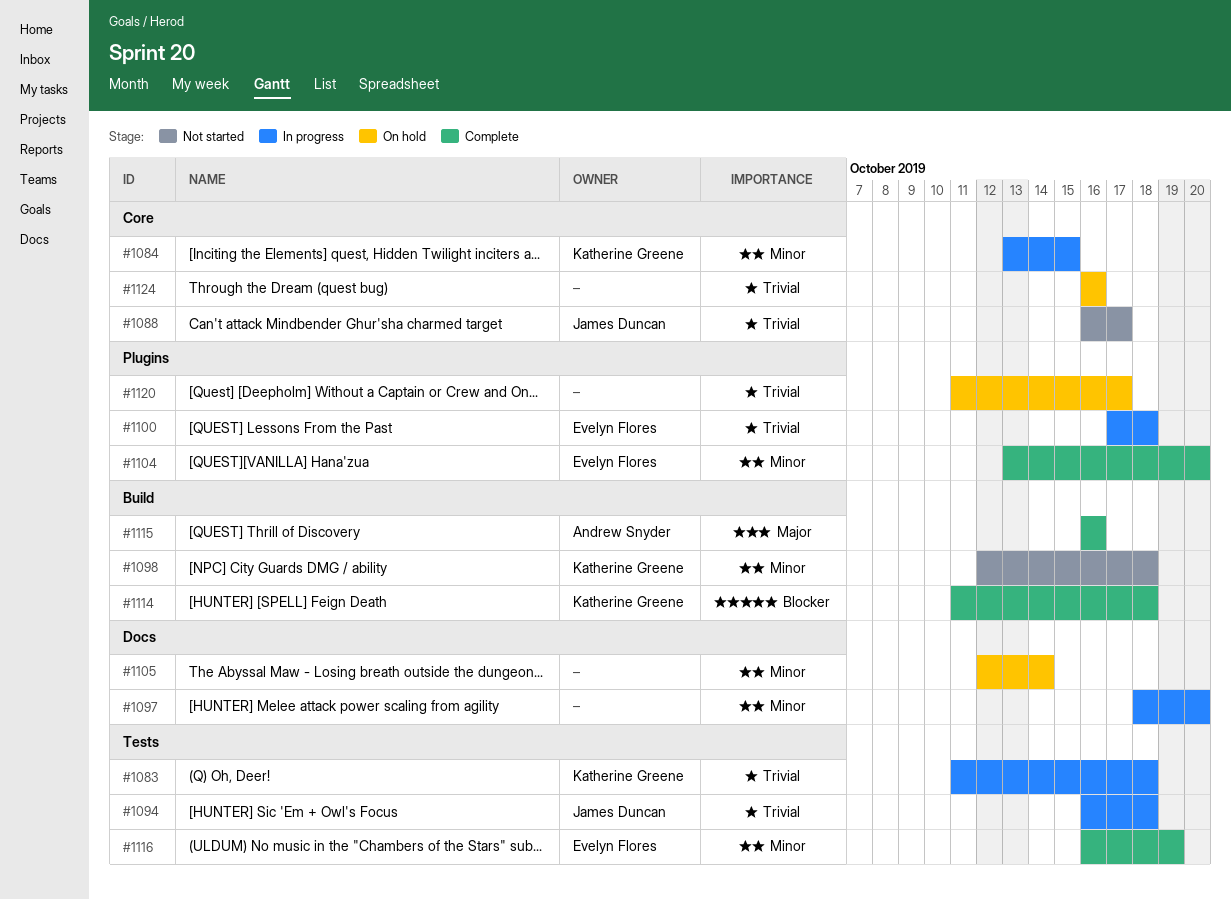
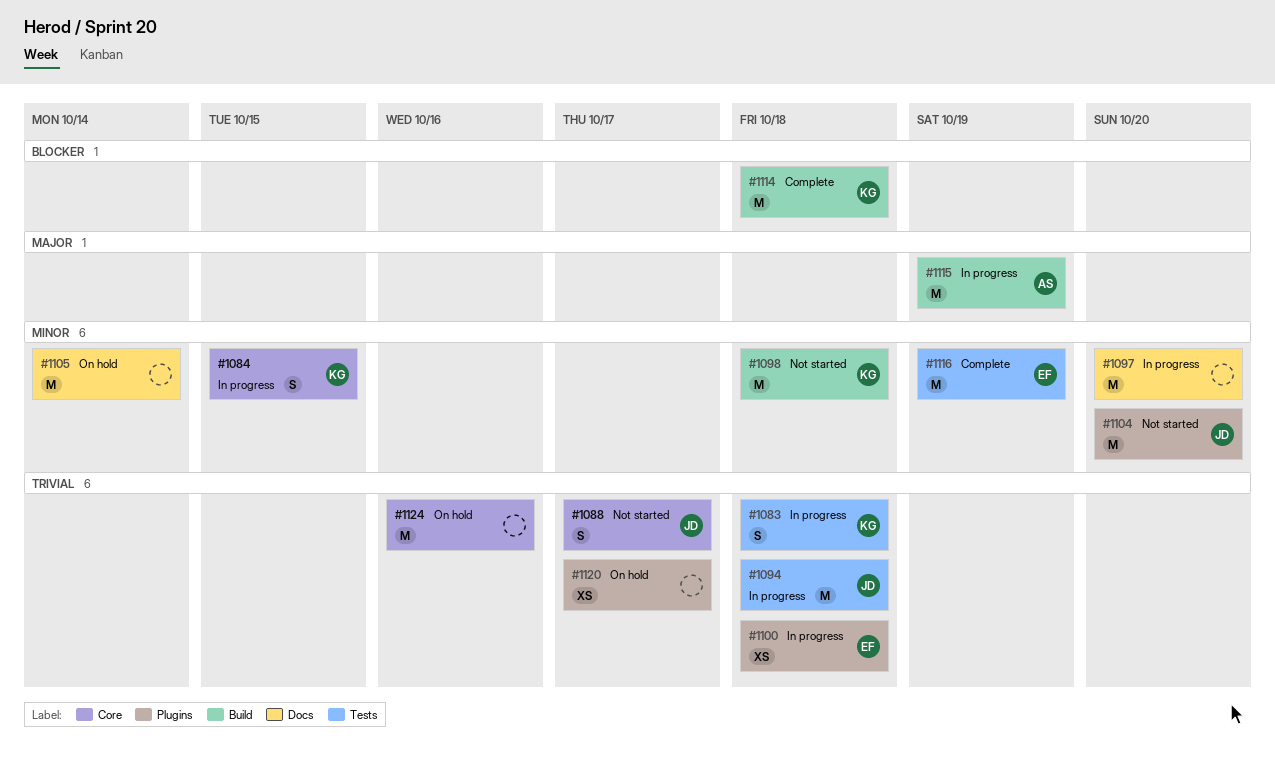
#1104, status: Complete -> Not started
#1104, owner: Evelyn Flores -> James Duncan
#1115, status: Complete -> In progress
#1115, due: Oct 16 -> Oct 19

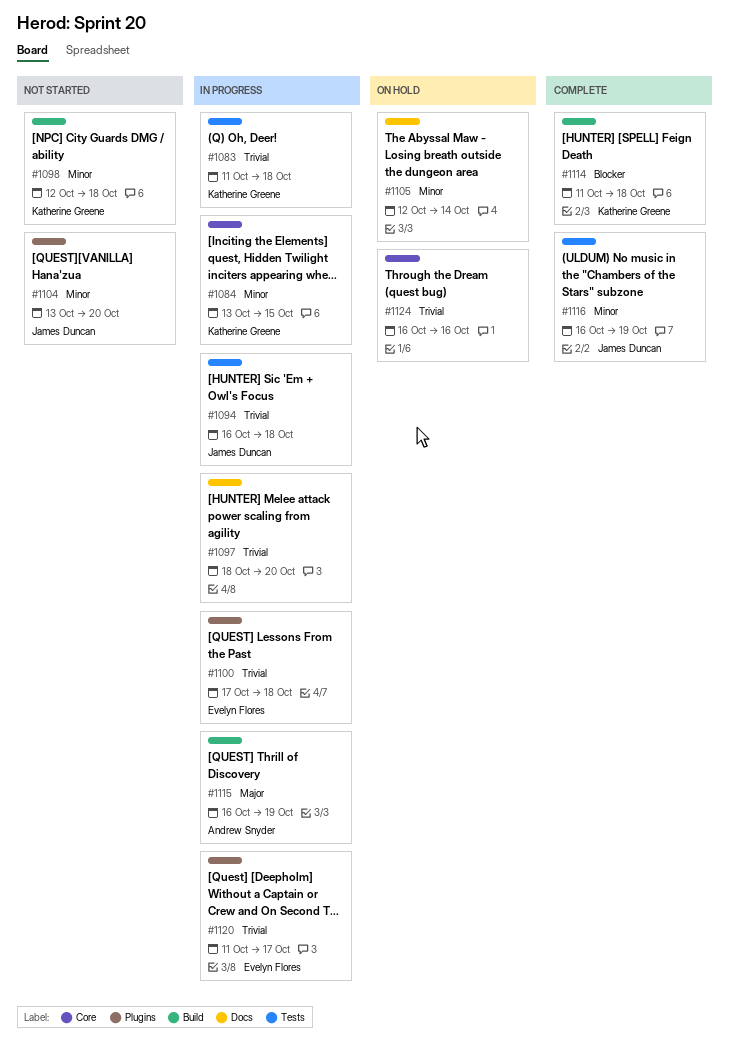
#1088: present -> none
#1097, priority: Minor -> Trivial
#1116, owner: Evelyn Flores -> James Duncan
#1120, status: On hold -> In progress
#1120, owner: none -> Evelyn Flores

